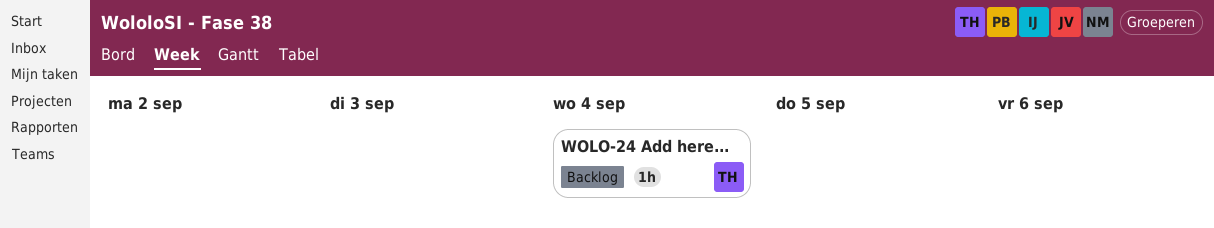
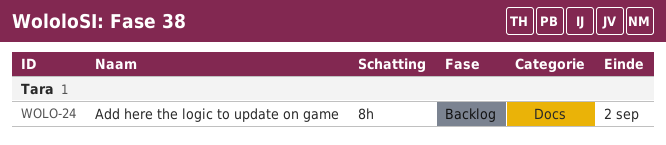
WOLO-24, estimate: 1h -> 8h
WOLO-24, due: Sep 4 -> Sep 2

